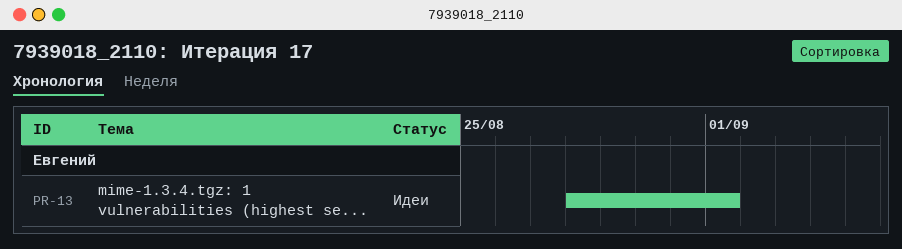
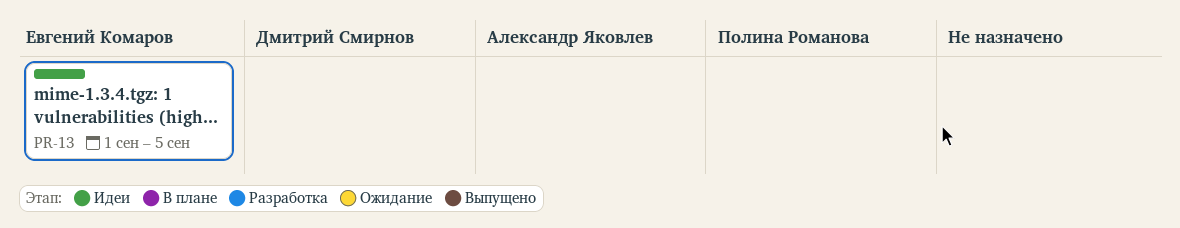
PR-13, start: Aug 28 -> Sep 1
PR-13, due: Sep 1 -> Sep 5

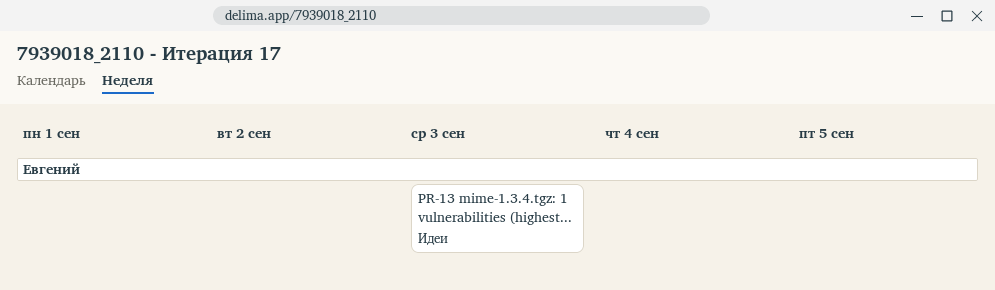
PR-13, due: Sep 5 -> Sep 3

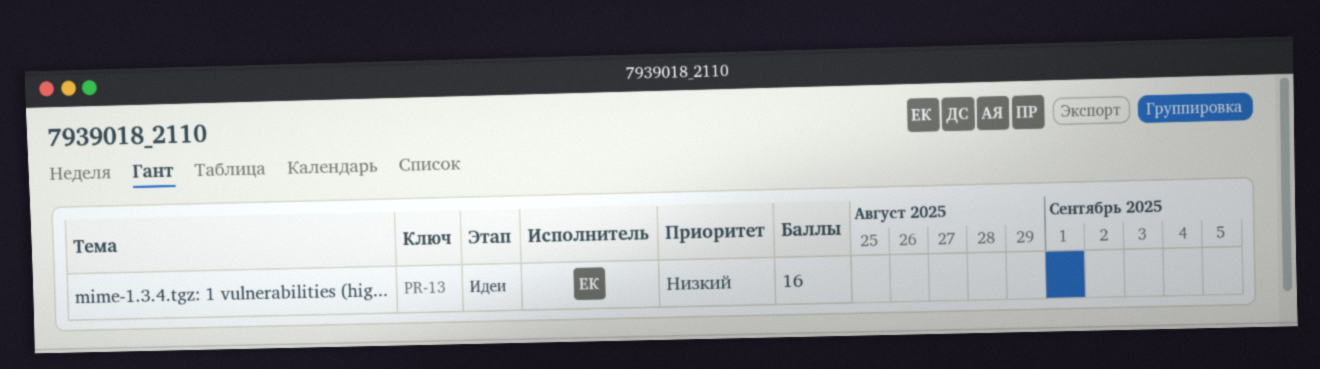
PR-13, due: Sep 3 -> Sep 1

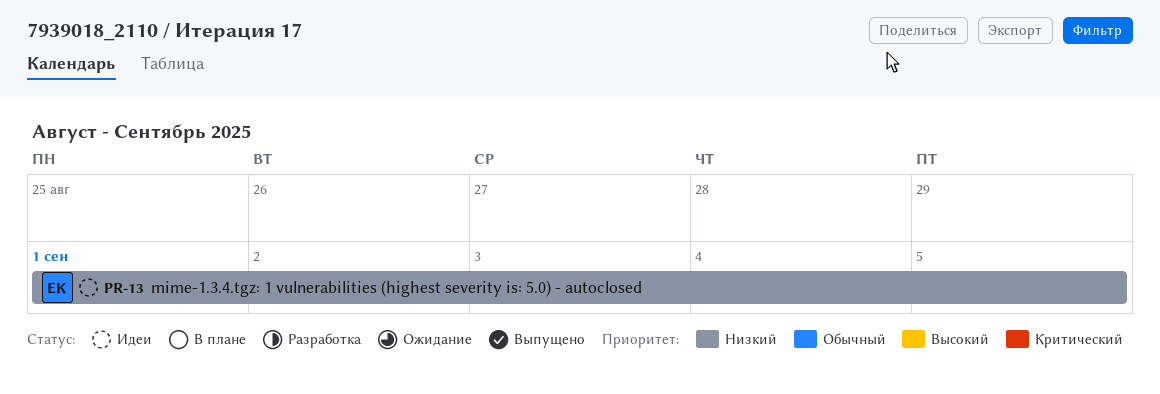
PR-13, due: Sep 1 -> Sep 5

